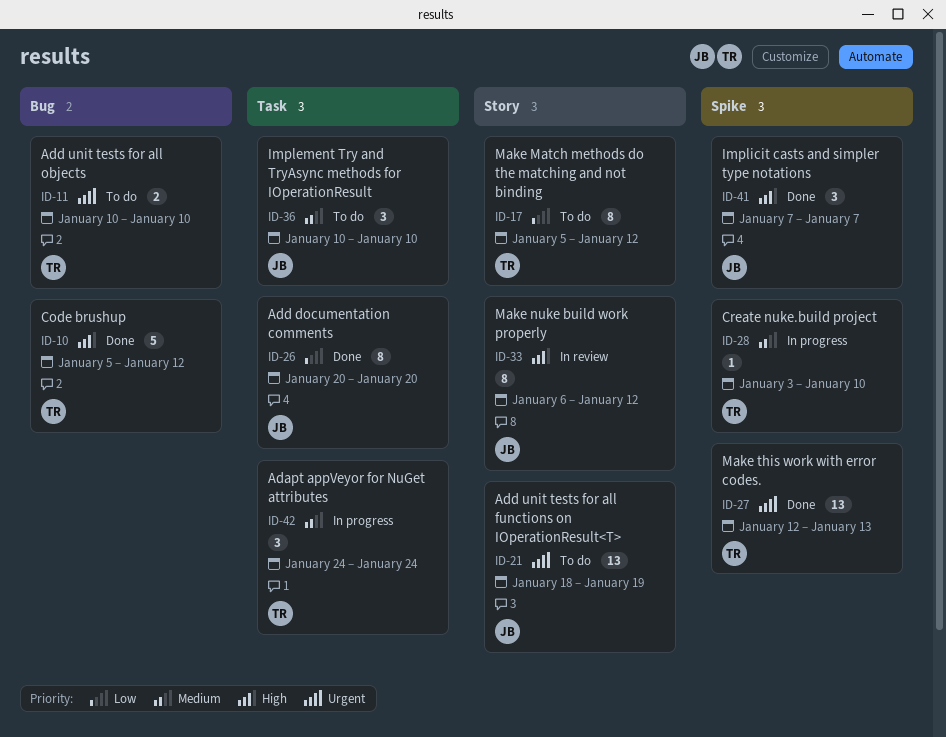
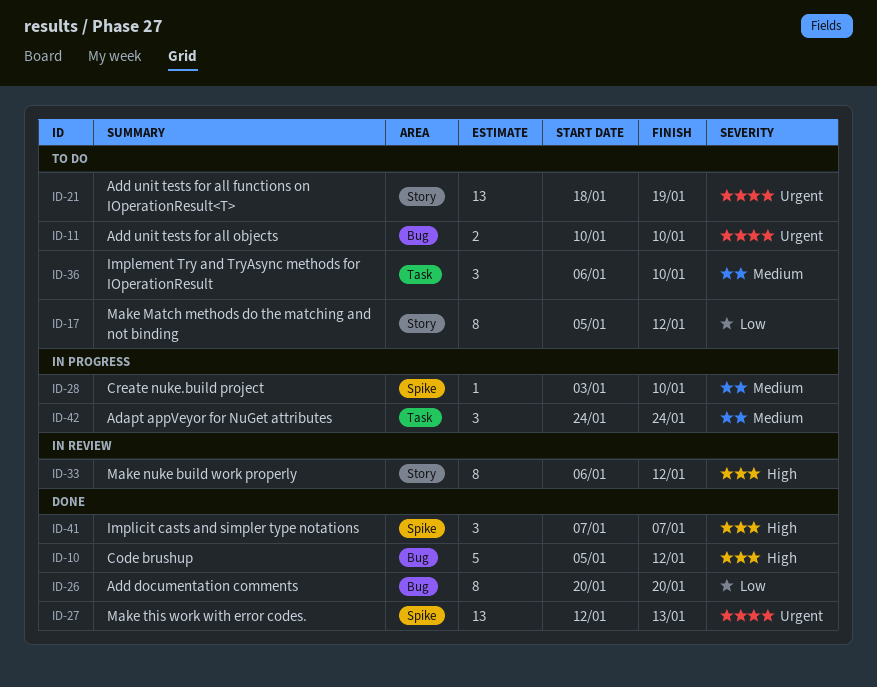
ID-26, label: Task -> Bug
ID-36, start: Jan 10 -> Jan 6

